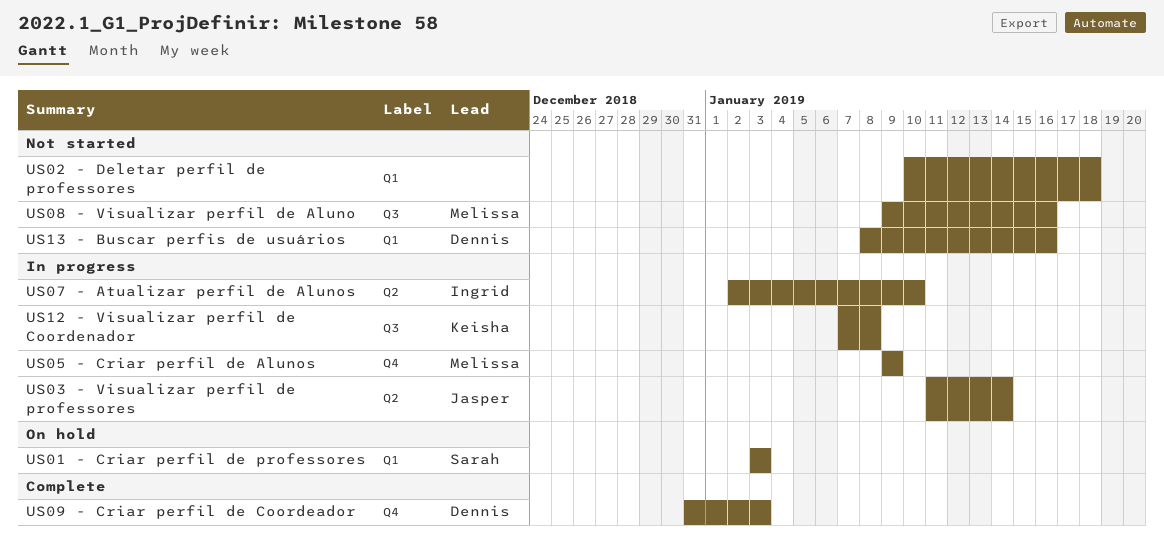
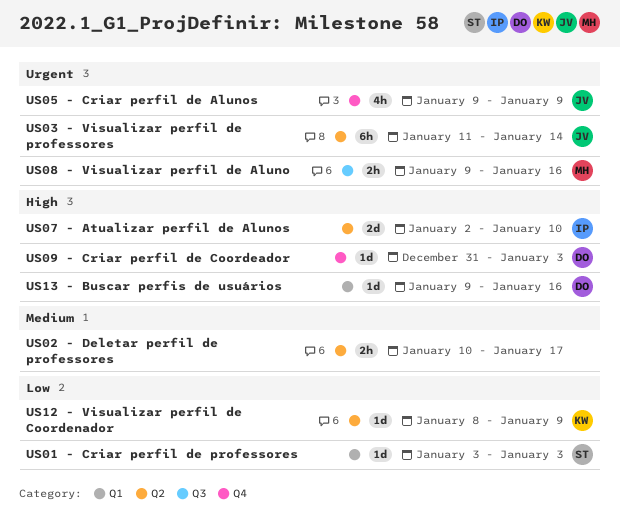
US02 - Deletar perfil de professores, label: Q1 -> Q2
US02 - Deletar perfil de professores, due: Jan 18 -> Jan 17
US05 - Criar perfil de Alunos, owner: Melissa -> Jasper
US12 - Visualizar perfil de Coordenador, label: Q3 -> Q2
US12 - Visualizar perfil de Coordenador, start: Jan 7 -> Jan 8
US12 - Visualizar perfil de Coordenador, due: Jan 8 -> Jan 9
US13 - Buscar perfis de usuários, start: Jan 8 -> Jan 9

